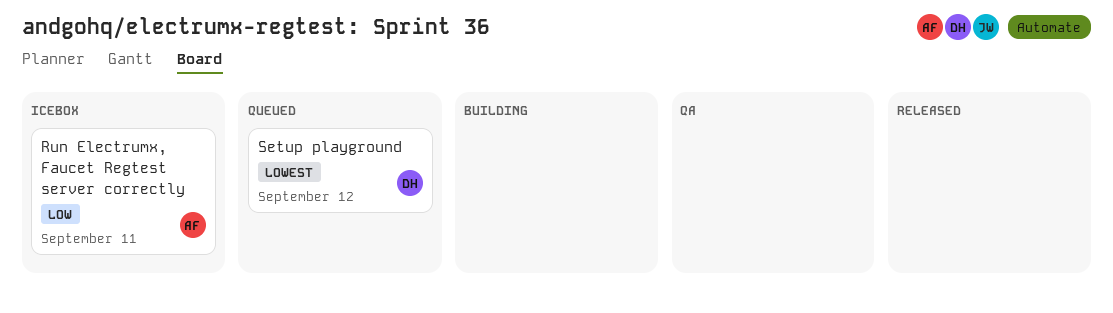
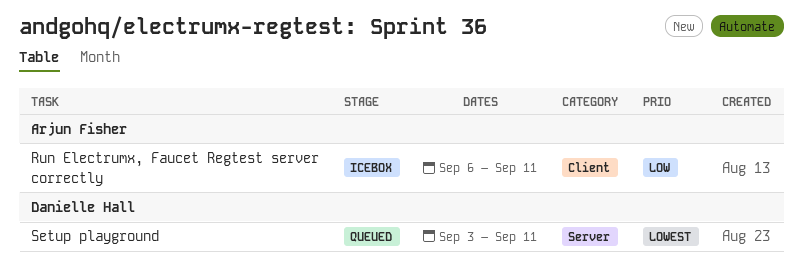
Setup playground, due: Sep 12 -> Sep 11

